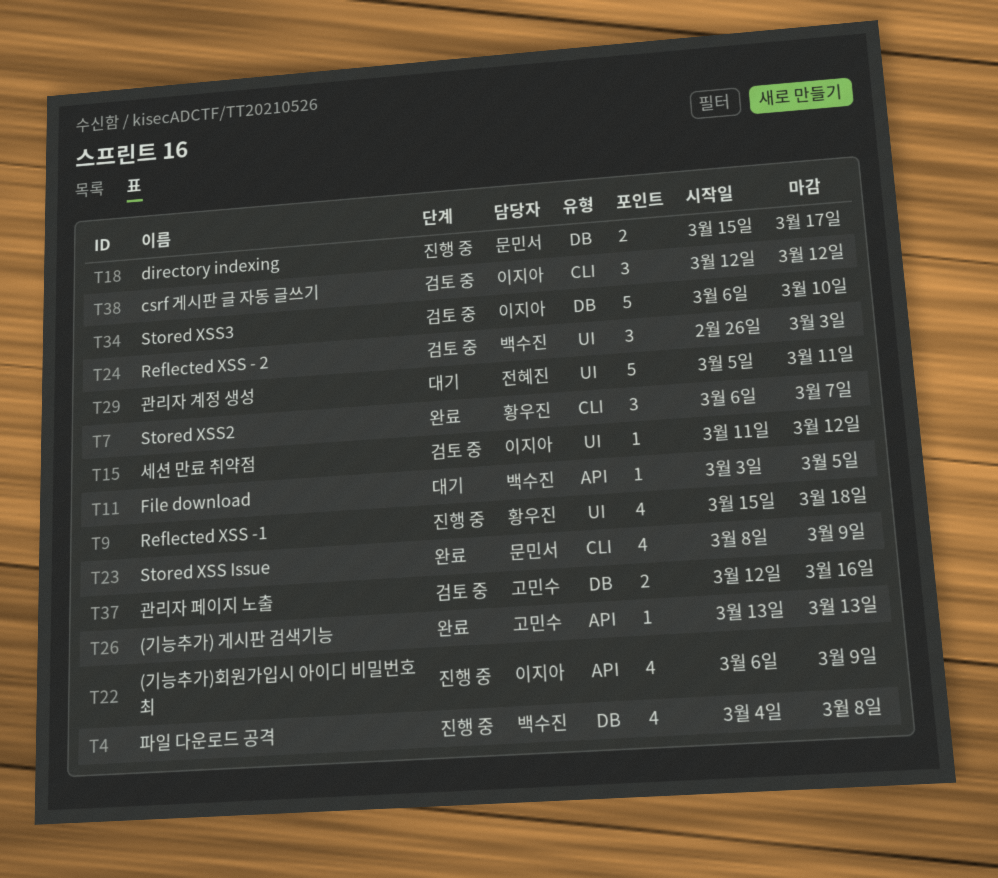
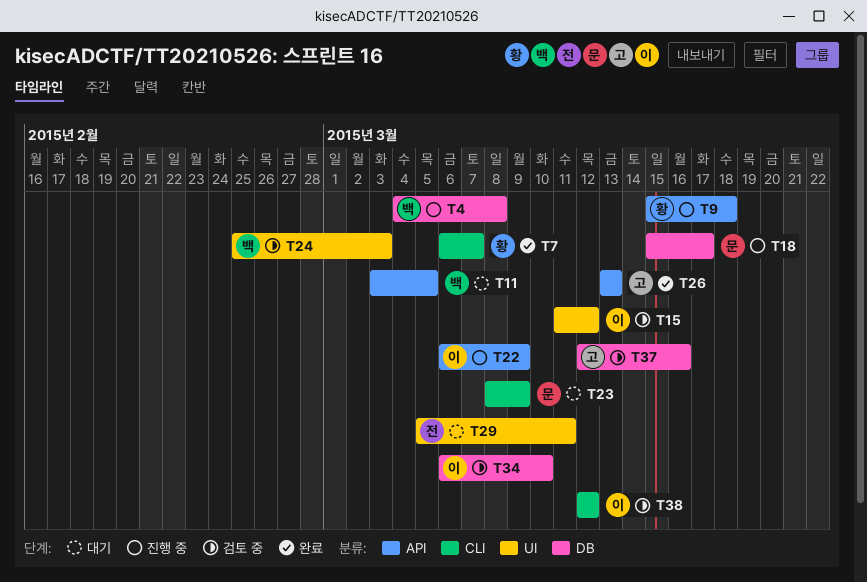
T9, label: UI -> API
T23, status: 완료 -> 대기
T24, start: Feb 26 -> Feb 25

